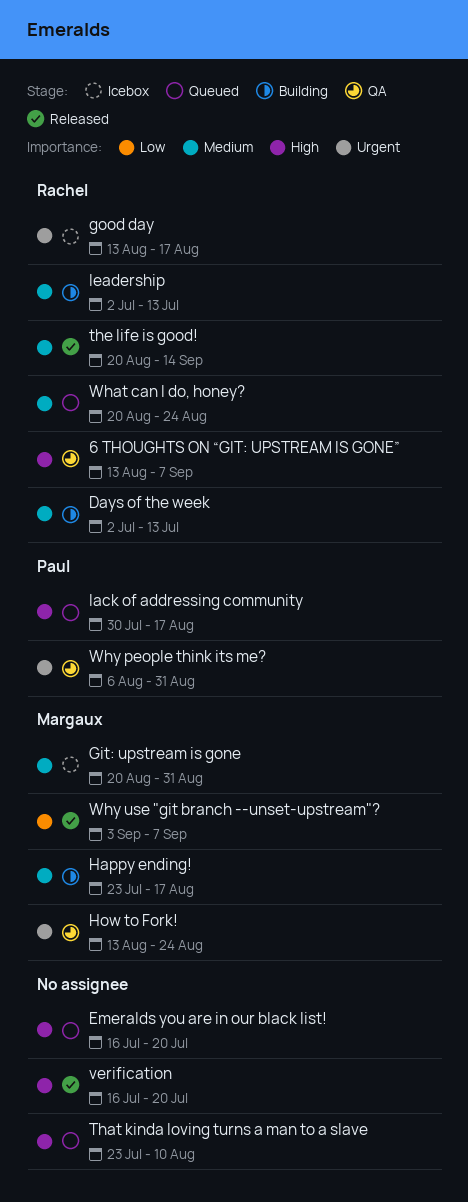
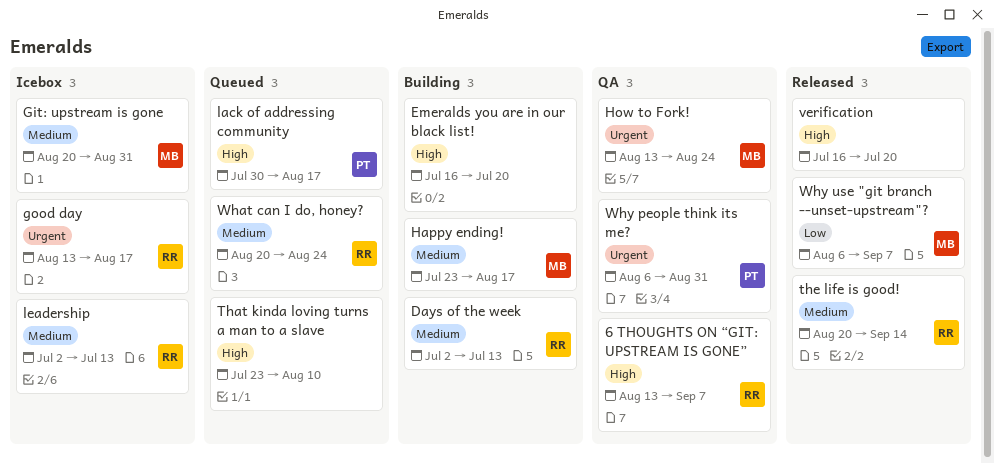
Emeralds you are in our black list!, status: Queued -> Building
leadership, status: Building -> Icebox
Why use "git branch --unset-upstream"?, start: Sep 3 -> Aug 6

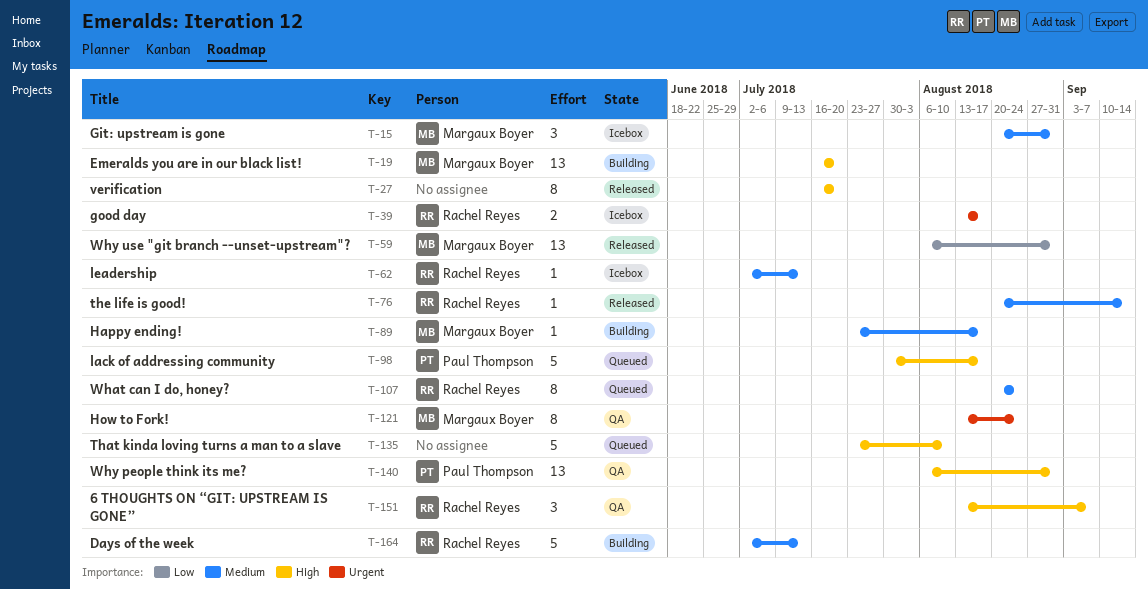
Emeralds you are in our black list!, owner: none -> Margaux Boyer
Why people think its me?, priority: Urgent -> High
Why use "git branch --unset-upstream"?, due: Sep 7 -> Aug 31

